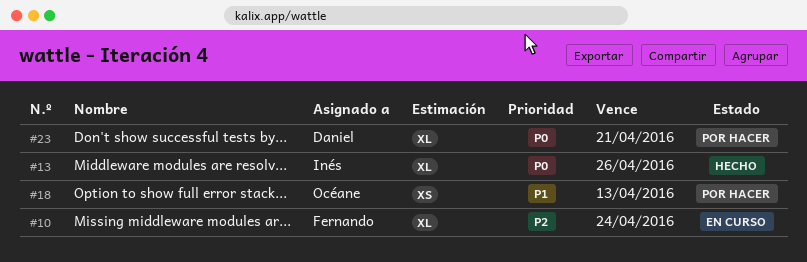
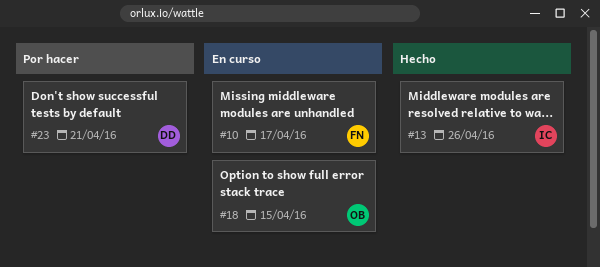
#10, due: Apr 24 -> Apr 17
#18, status: Por hacer -> En curso
#18, due: Apr 13 -> Apr 15

